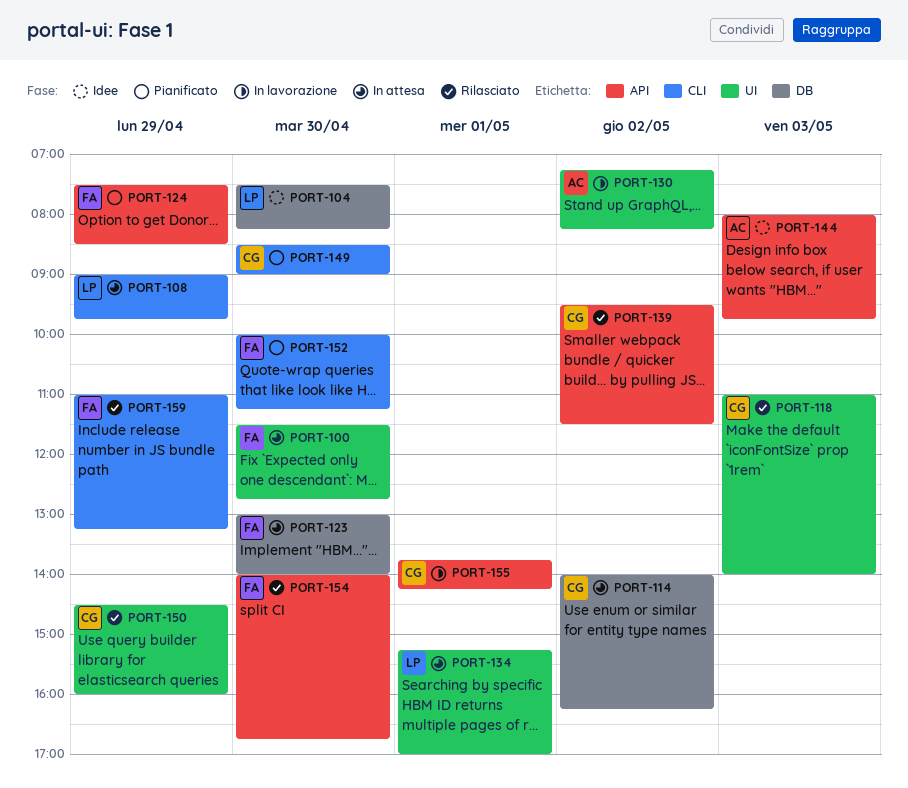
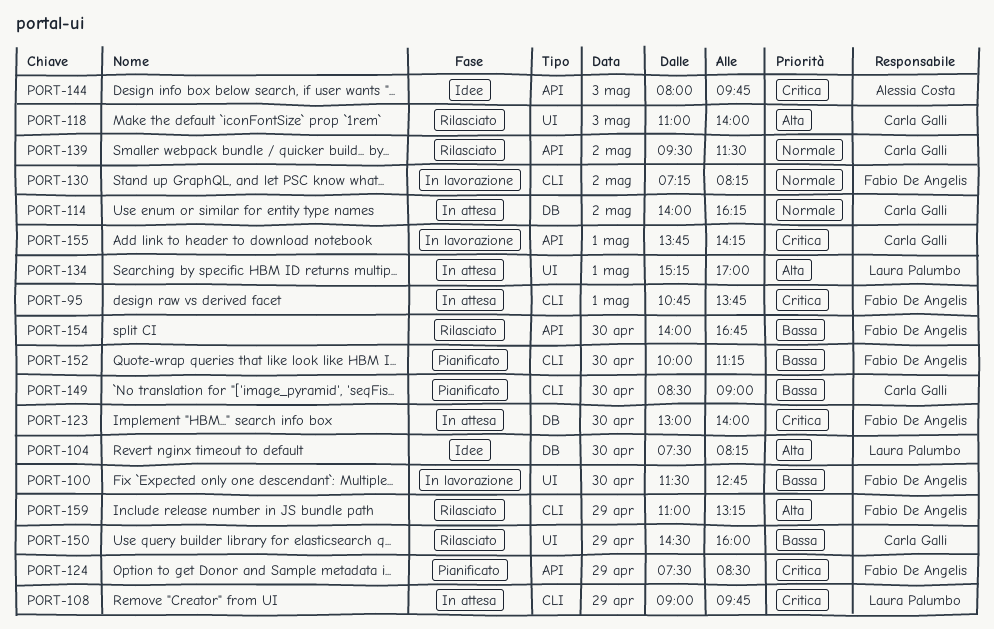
PORT-95: none -> present
PORT-100, status: In attesa -> In lavorazione
PORT-130, owner: Alessia Costa -> Fabio De Angelis
PORT-130, label: UI -> CLI

